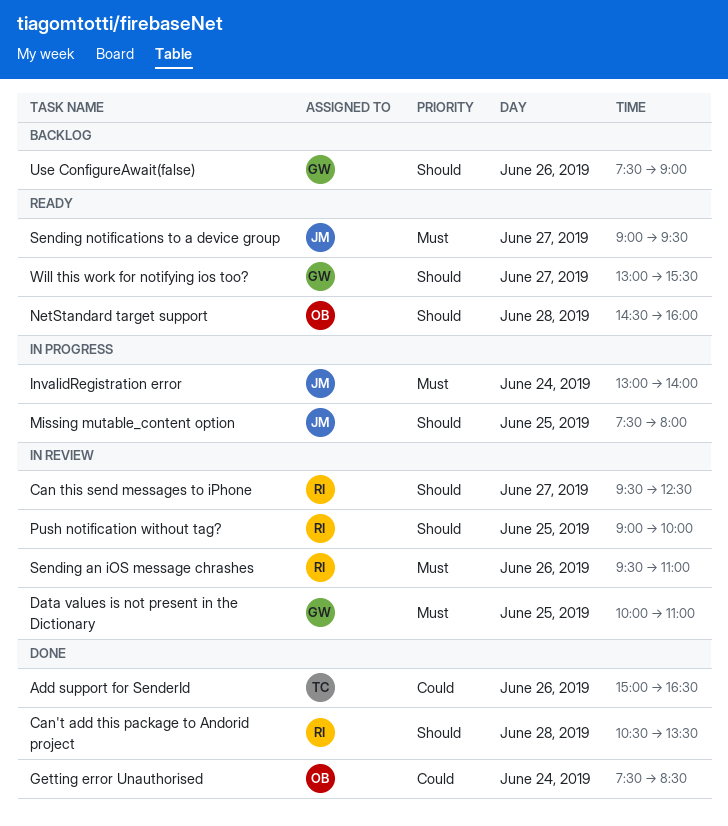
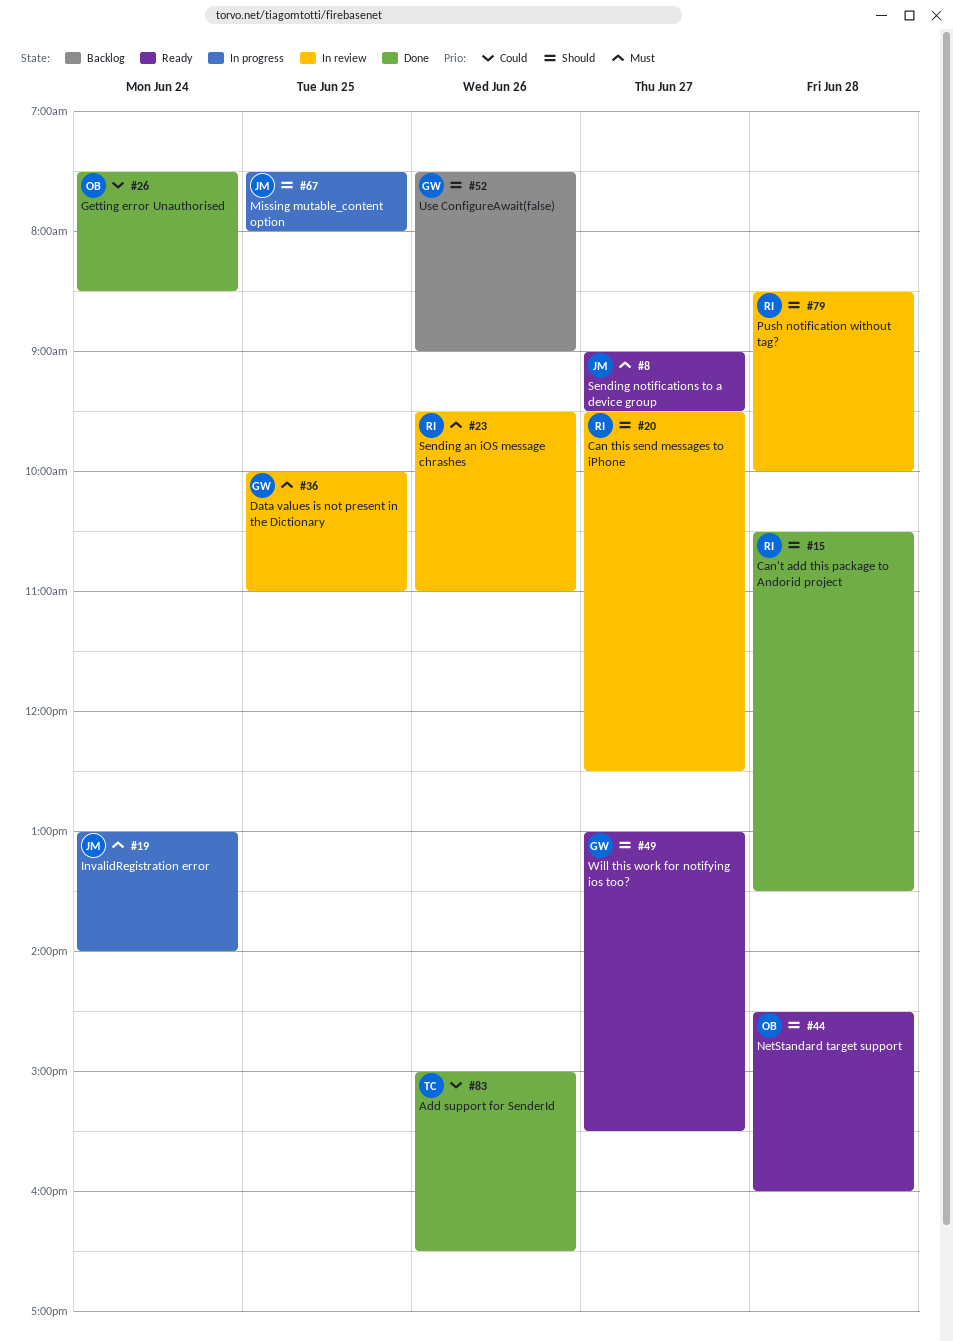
Push notification without tag?, day: Jun 25 -> Jun 28
Push notification without tag?, begins: 09:00 -> 08:30

